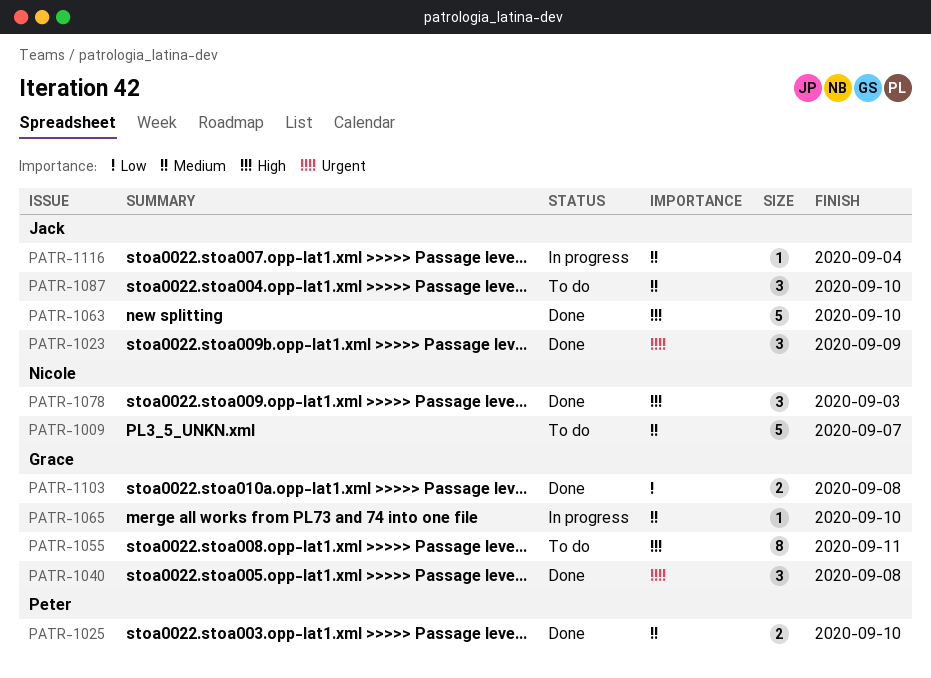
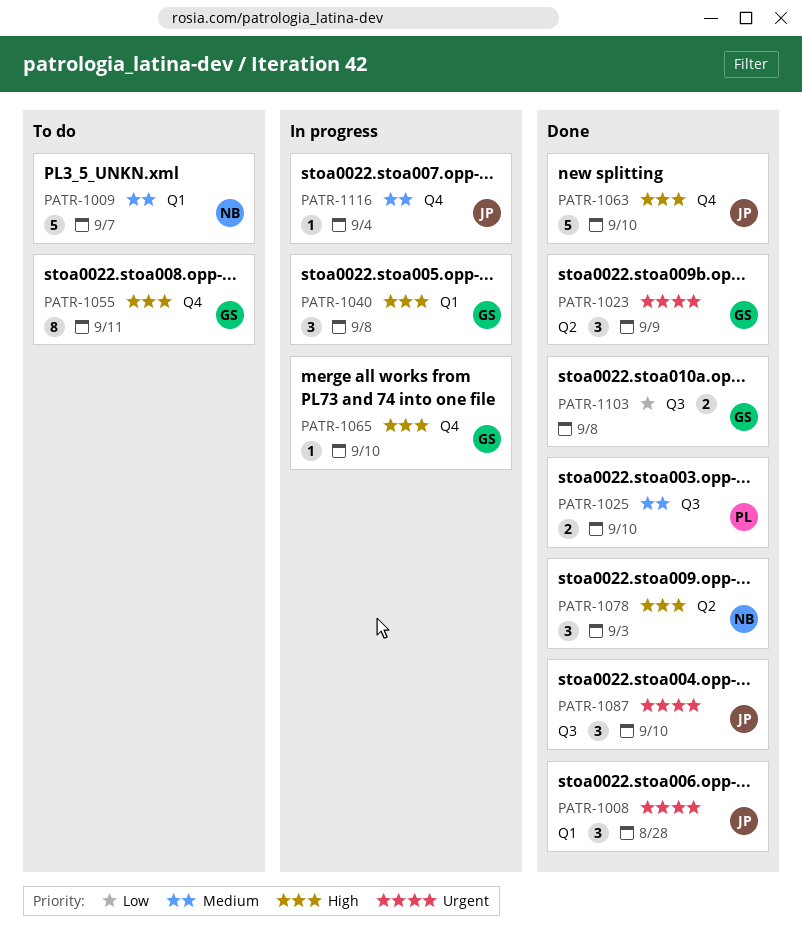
PATR-1008: none -> present
PATR-1023, owner: Jack -> Grace
PATR-1040, status: Done -> In progress
PATR-1040, priority: Urgent -> High
PATR-1065, priority: Medium -> High
PATR-1087, status: To do -> Done
PATR-1087, priority: Medium -> Urgent

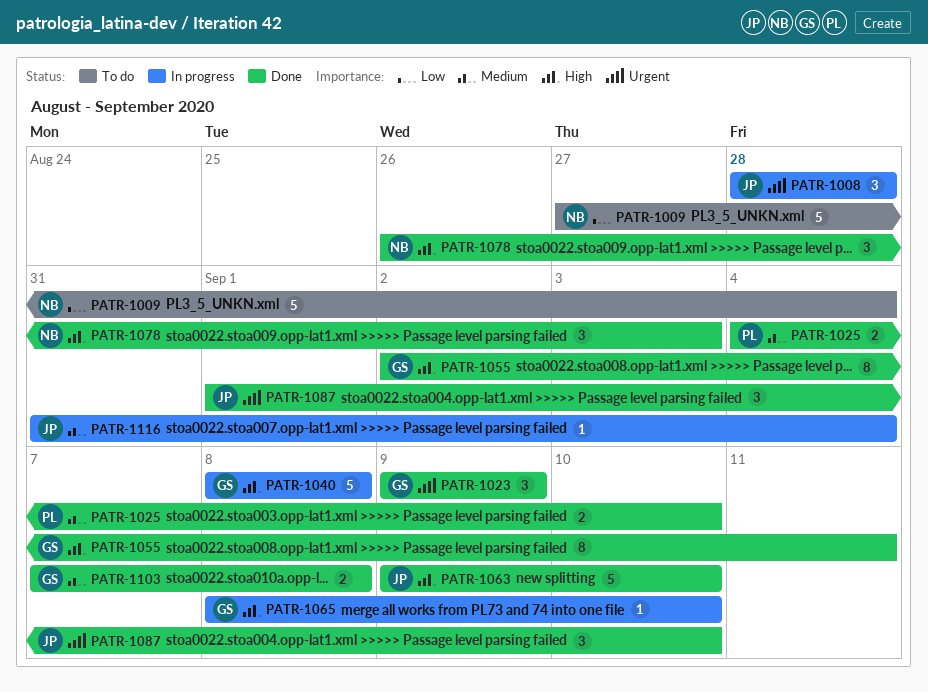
PATR-1008, status: Done -> In progress
PATR-1009, priority: Medium -> Low
PATR-1009, due: Sep 7 -> Sep 4
PATR-1040, estimate: 3 -> 5
PATR-1055, status: To do -> Done
PATR-1103, priority: Low -> Medium

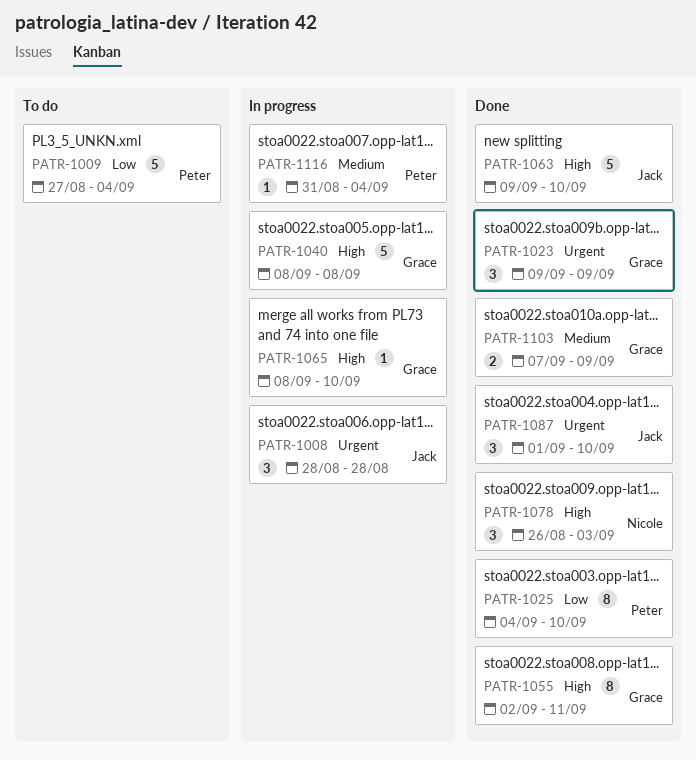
PATR-1009, owner: Nicole -> Peter
PATR-1025, priority: Medium -> Low
PATR-1025, estimate: 2 -> 8
PATR-1103, due: Sep 8 -> Sep 9
PATR-1116, owner: Jack -> Peter

